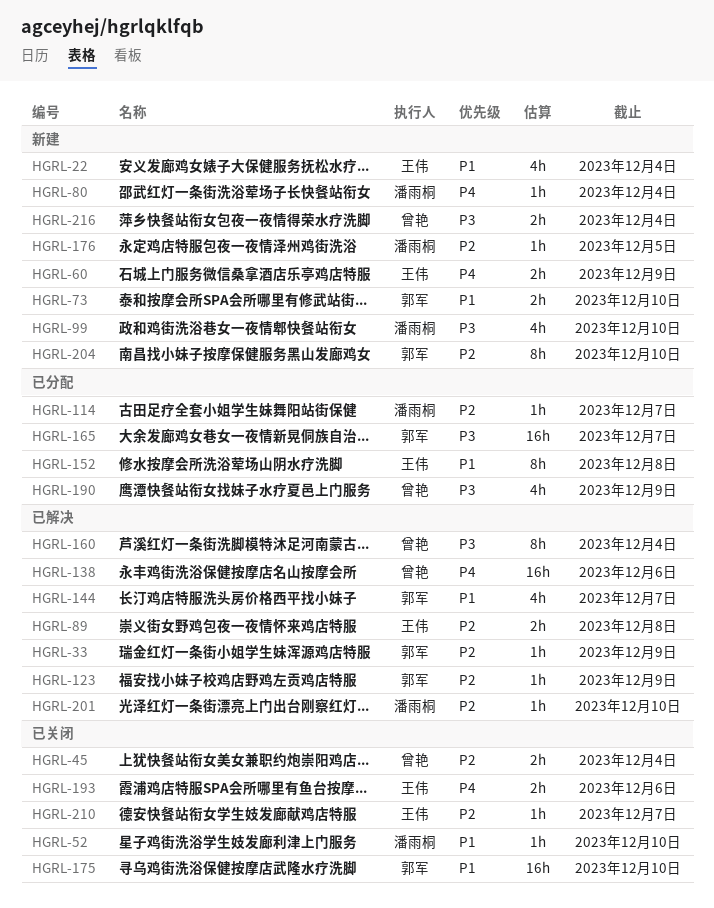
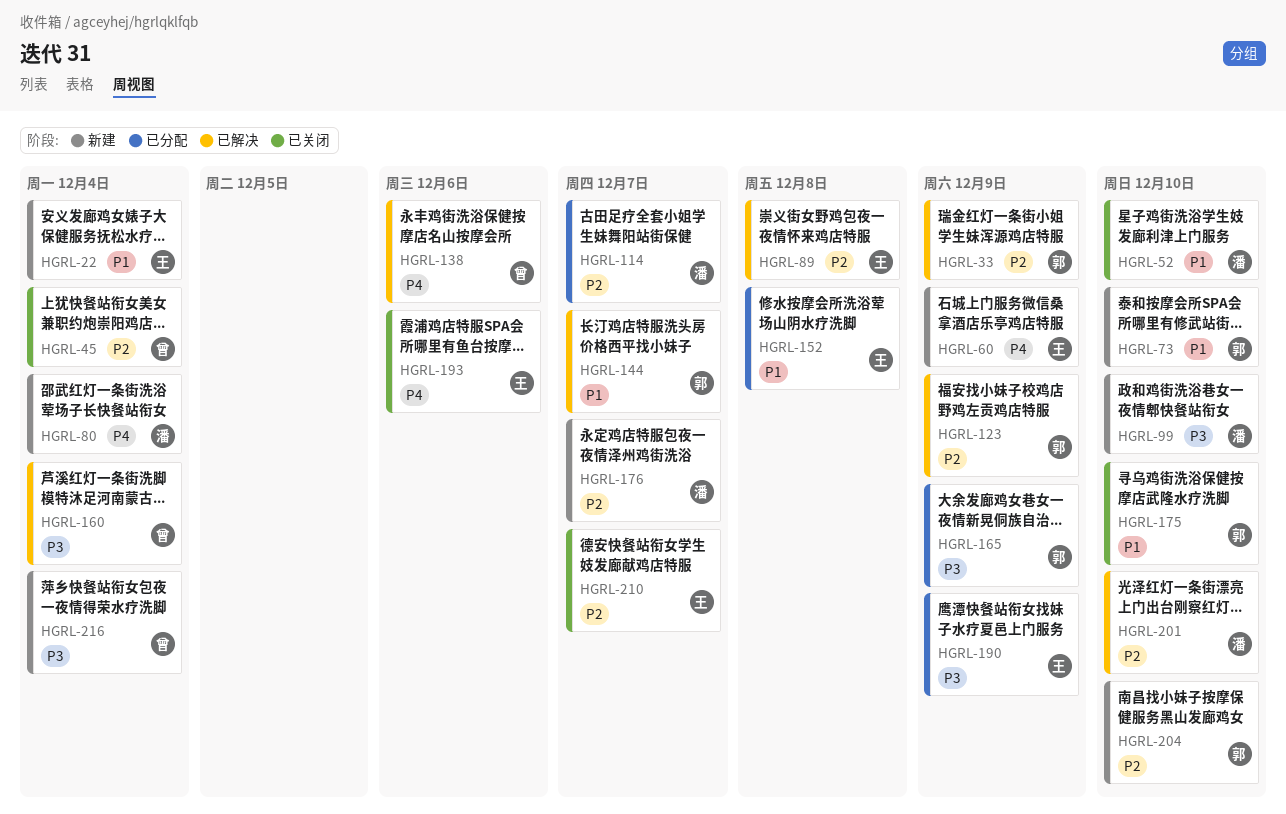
HGRL-165, due: Dec 7 -> Dec 9
HGRL-176, due: Dec 5 -> Dec 7
HGRL-190, owner: 曾艳 -> 王伟

